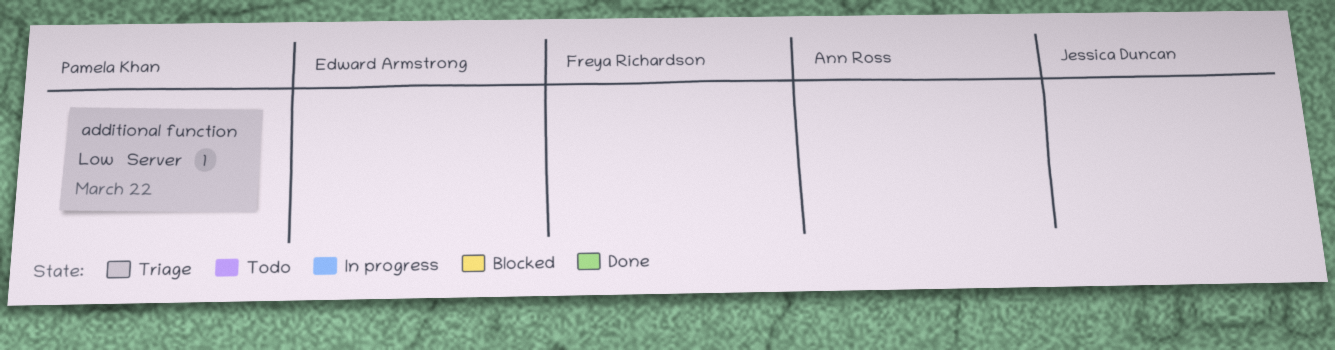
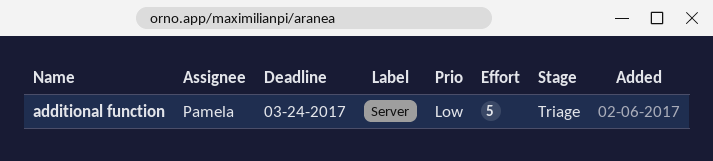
additional function, estimate: 1 -> 5
additional function, due: Mar 22 -> Mar 24

